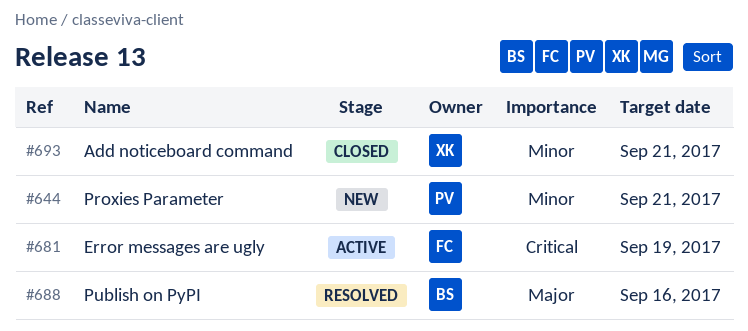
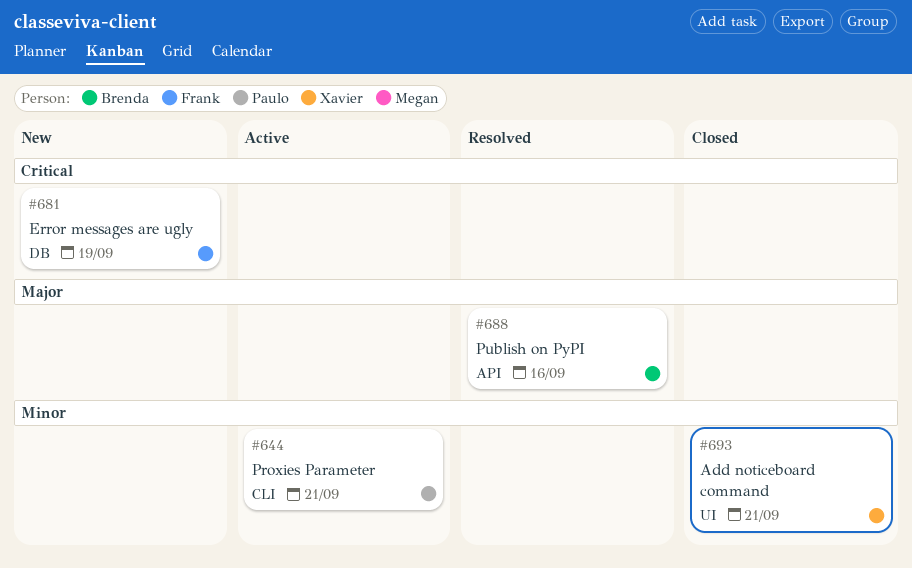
#644, status: New -> Active
#681, status: Active -> New

